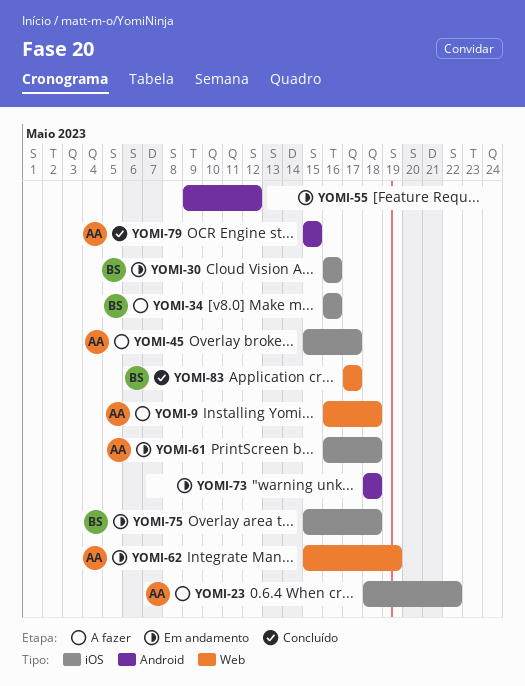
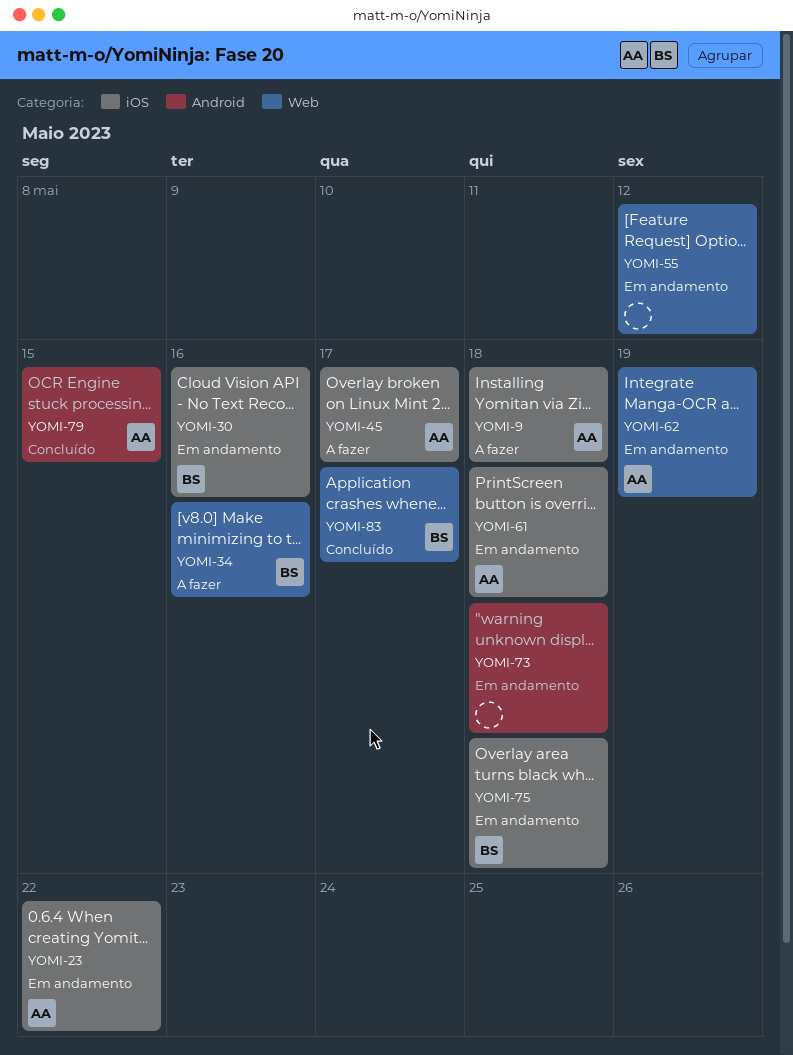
YOMI-9, label: Web -> iOS
YOMI-23, status: A fazer -> Em andamento
YOMI-34, label: iOS -> Web
YOMI-55, label: Android -> Web

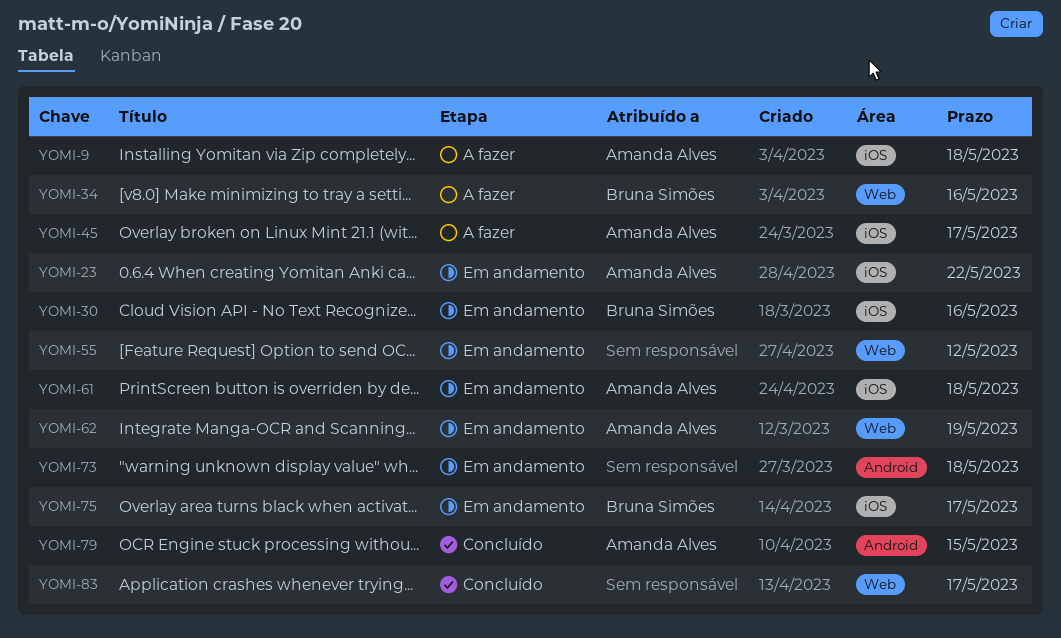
YOMI-75, due: May 18 -> May 17
YOMI-83, owner: Bruna Simões -> none

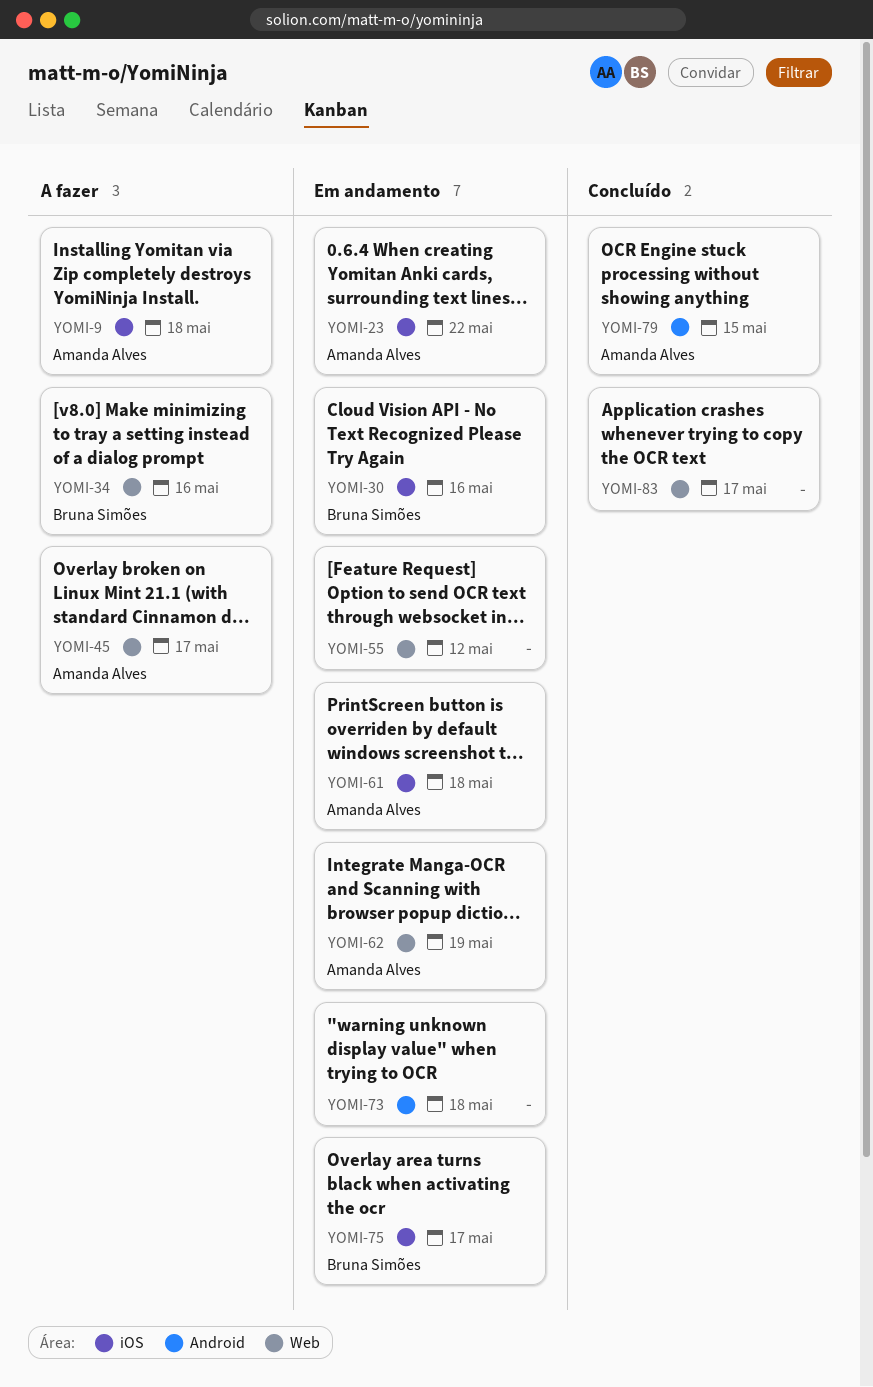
YOMI-45, label: iOS -> Web

